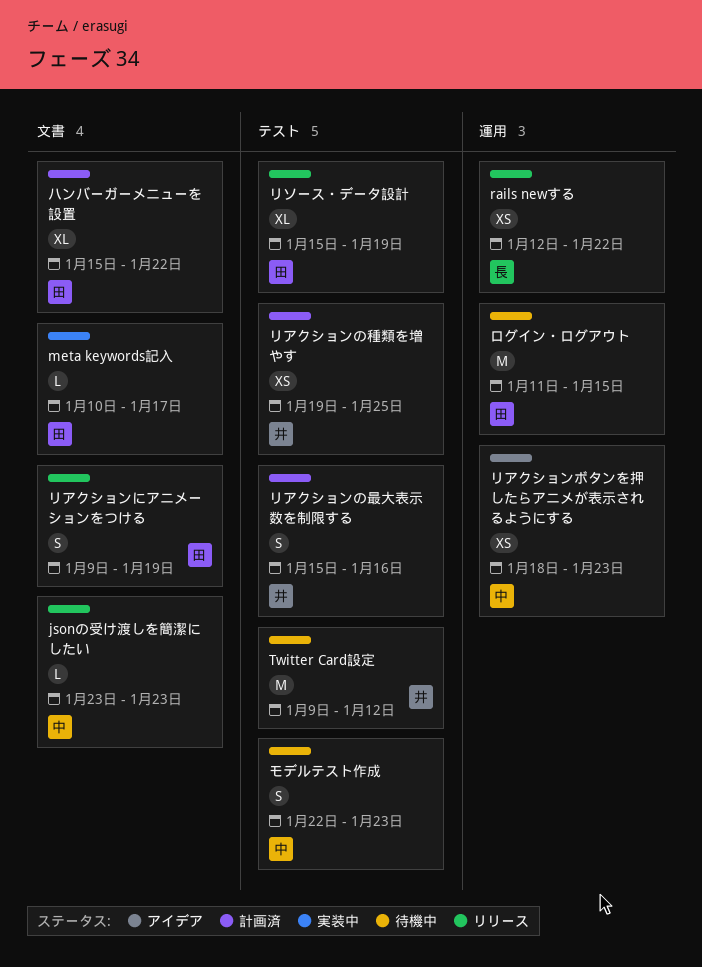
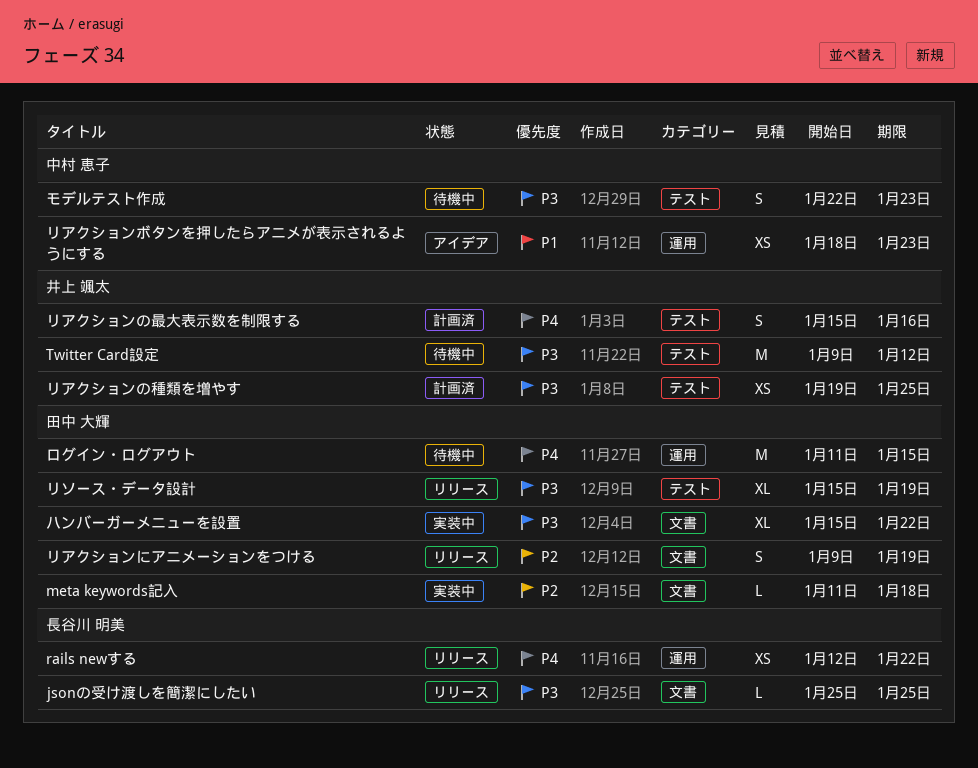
jsonの受け渡しを簡潔にしたい, owner: 中村 恵子 -> 長谷川 明美
jsonの受け渡しを簡潔にしたい, start: Jan 23 -> Jan 25
jsonの受け渡しを簡潔にしたい, due: Jan 23 -> Jan 25
meta keywords記入, start: Jan 10 -> Jan 11
meta keywords記入, due: Jan 17 -> Jan 18
ハンバーガーメニューを設置, status: 計画済 -> 実装中

